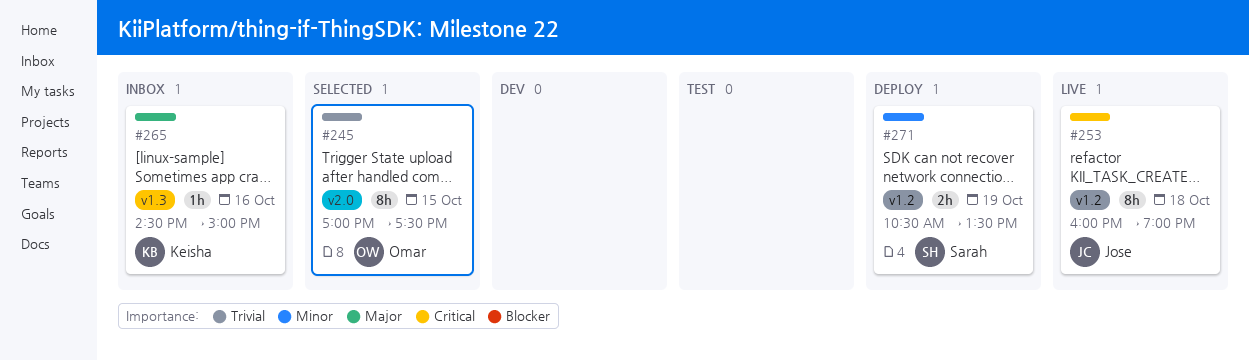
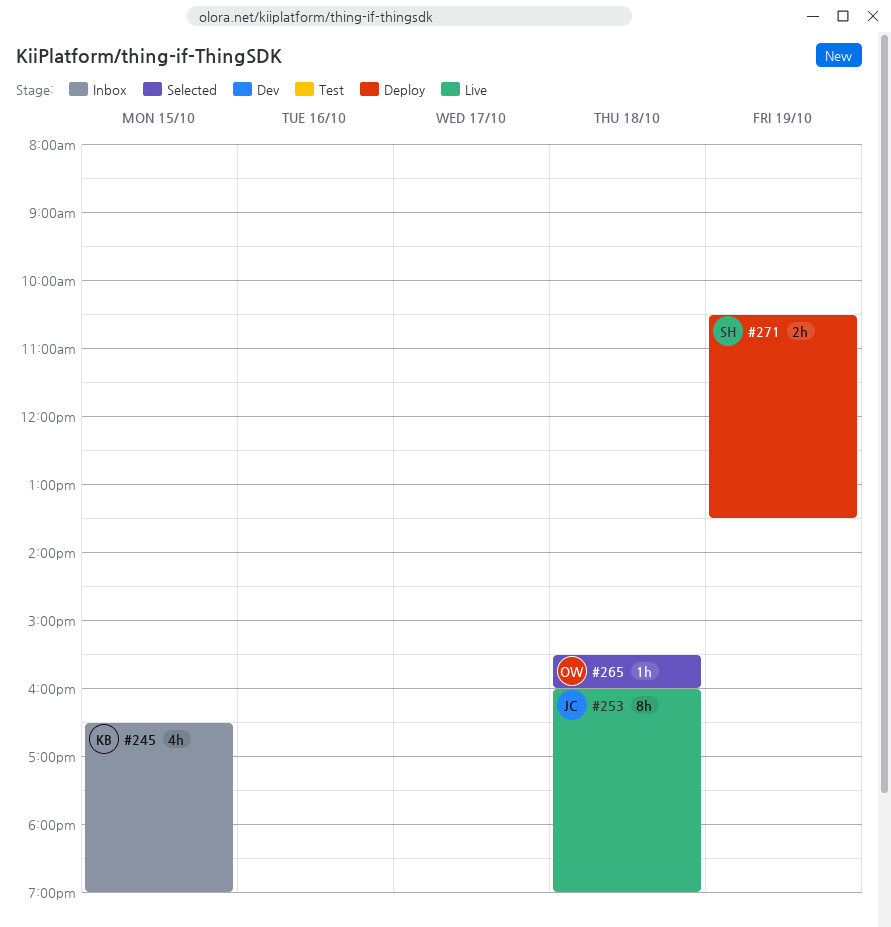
#245, status: Selected -> Inbox
#245, owner: Omar -> Keisha
#245, estimate: 8h -> 4h
#245, begins: 17:00 -> 16:30
#245, ends: 17:30 -> 19:00
#265, status: Inbox -> Selected
#265, owner: Keisha -> Omar
#265, day: Oct 16 -> Oct 18
#265, begins: 14:30 -> 15:30
#265, ends: 15:00 -> 16:00

